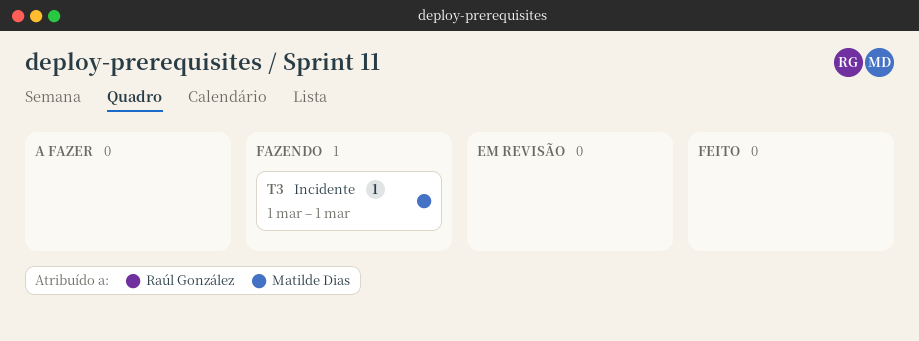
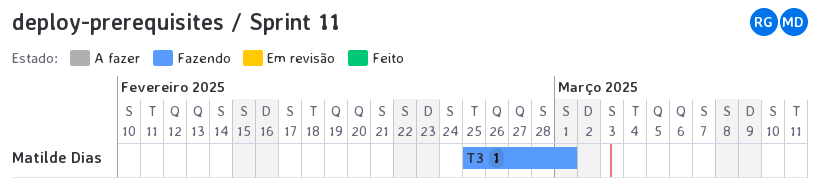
T3, start: Mar 1 -> Feb 25

